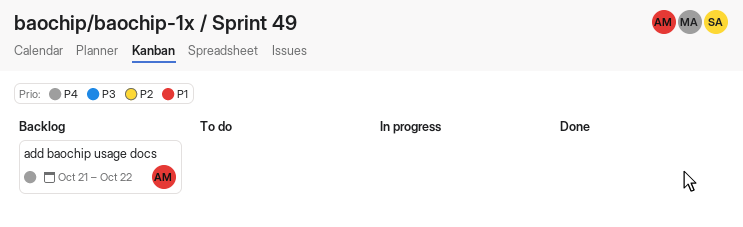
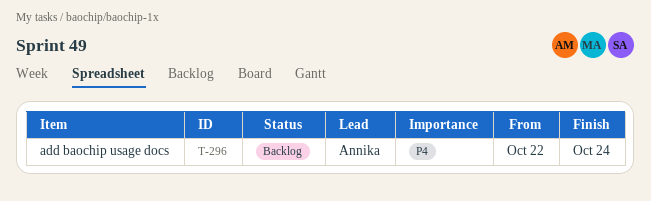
add baochip usage docs, start: Oct 21 -> Oct 22
add baochip usage docs, due: Oct 22 -> Oct 24

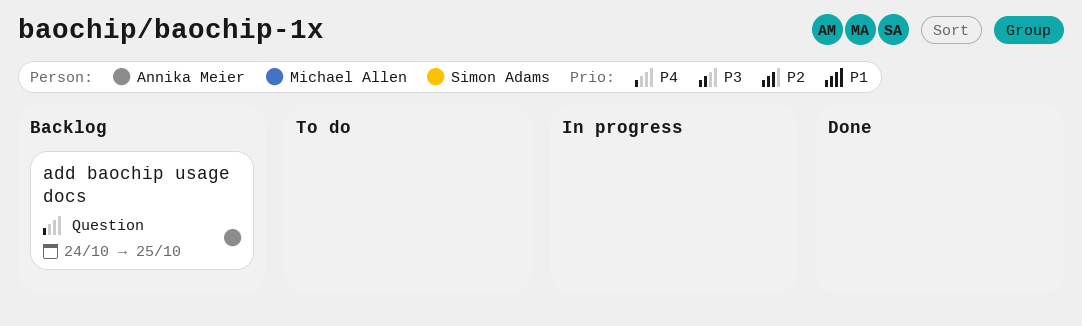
add baochip usage docs, start: Oct 22 -> Oct 24
add baochip usage docs, due: Oct 24 -> Oct 25

